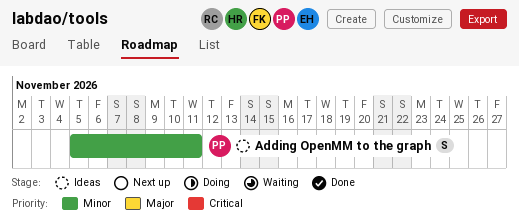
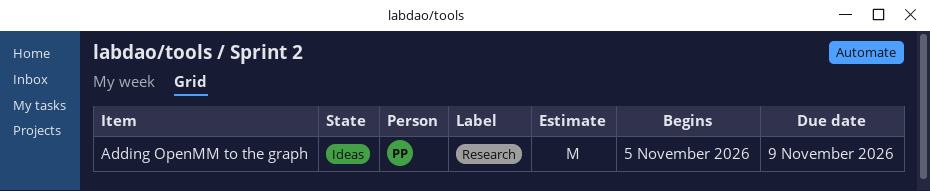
Adding OpenMM to the graph, estimate: S -> M
Adding OpenMM to the graph, due: Nov 11 -> Nov 9

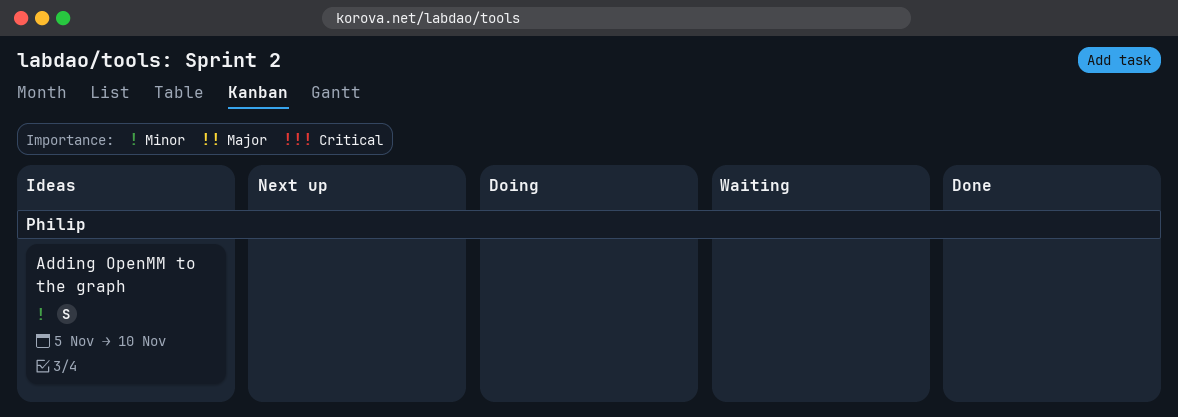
Adding OpenMM to the graph, estimate: M -> S
Adding OpenMM to the graph, due: Nov 9 -> Nov 10

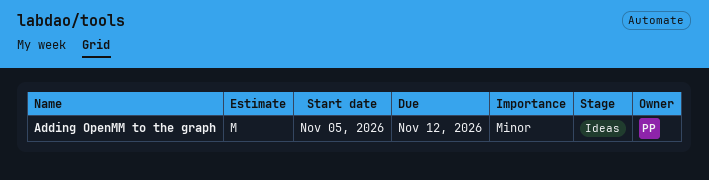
Adding OpenMM to the graph, estimate: S -> M
Adding OpenMM to the graph, due: Nov 10 -> Nov 12

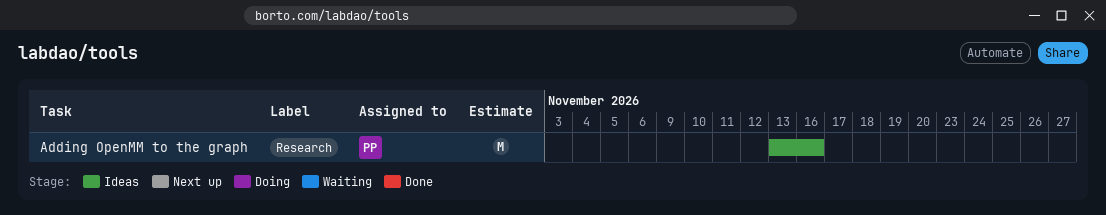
Adding OpenMM to the graph, start: Nov 5 -> Nov 13
Adding OpenMM to the graph, due: Nov 12 -> Nov 16

